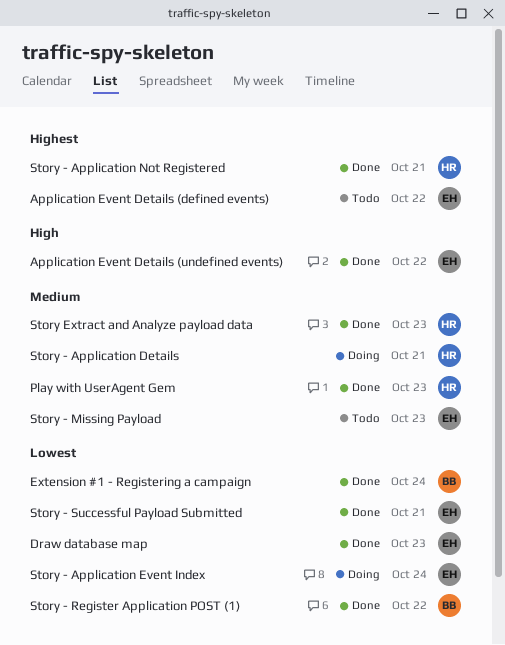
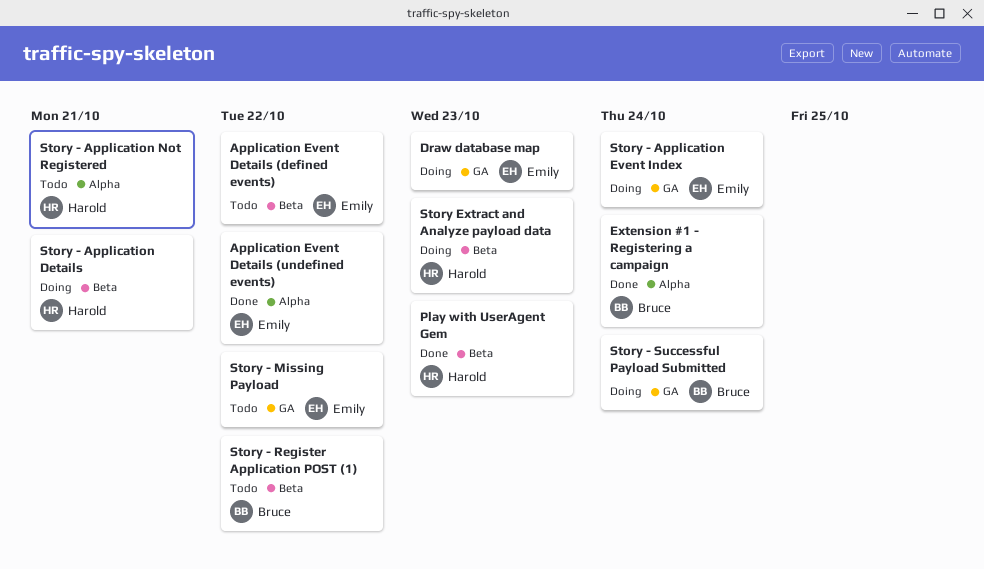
Draw database map, status: Done -> Doing
Story - Application Not Registered, status: Done -> Todo
Story - Missing Payload, due: Oct 23 -> Oct 22
Story - Register Application POST (1), status: Done -> Todo
Story - Successful Payload Submitted, status: Done -> Doing
Story - Successful Payload Submitted, owner: Emily -> Bruce
Story - Successful Payload Submitted, due: Oct 21 -> Oct 24
Story Extract and Analyze payload data, status: Done -> Doing

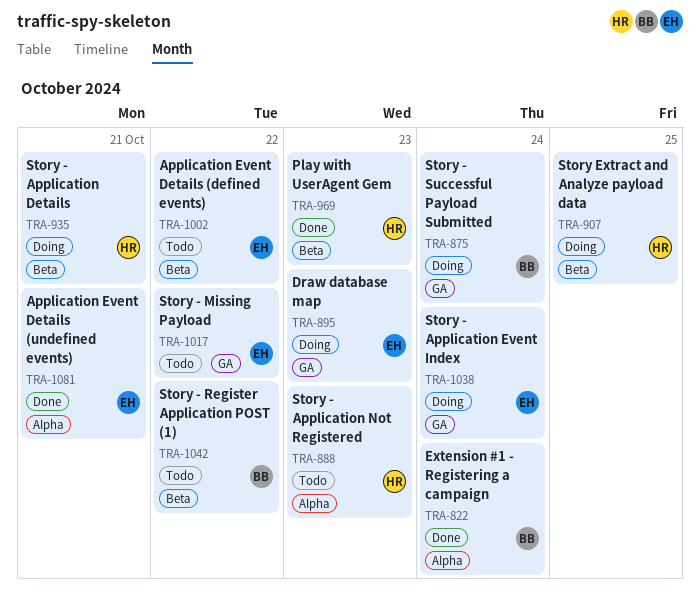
Application Event Details (undefined events), due: Oct 22 -> Oct 21
Story - Application Not Registered, due: Oct 21 -> Oct 23
Story Extract and Analyze payload data, due: Oct 23 -> Oct 25

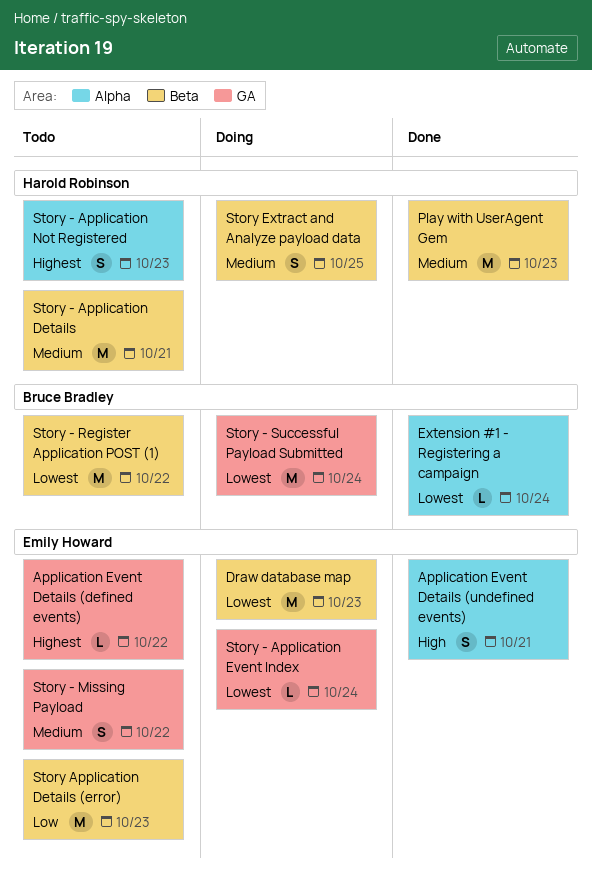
Application Event Details (defined events), label: Beta -> GA
Draw database map, label: GA -> Beta
Story - Application Details, status: Doing -> Todo
Story Application Details (error): none -> present

